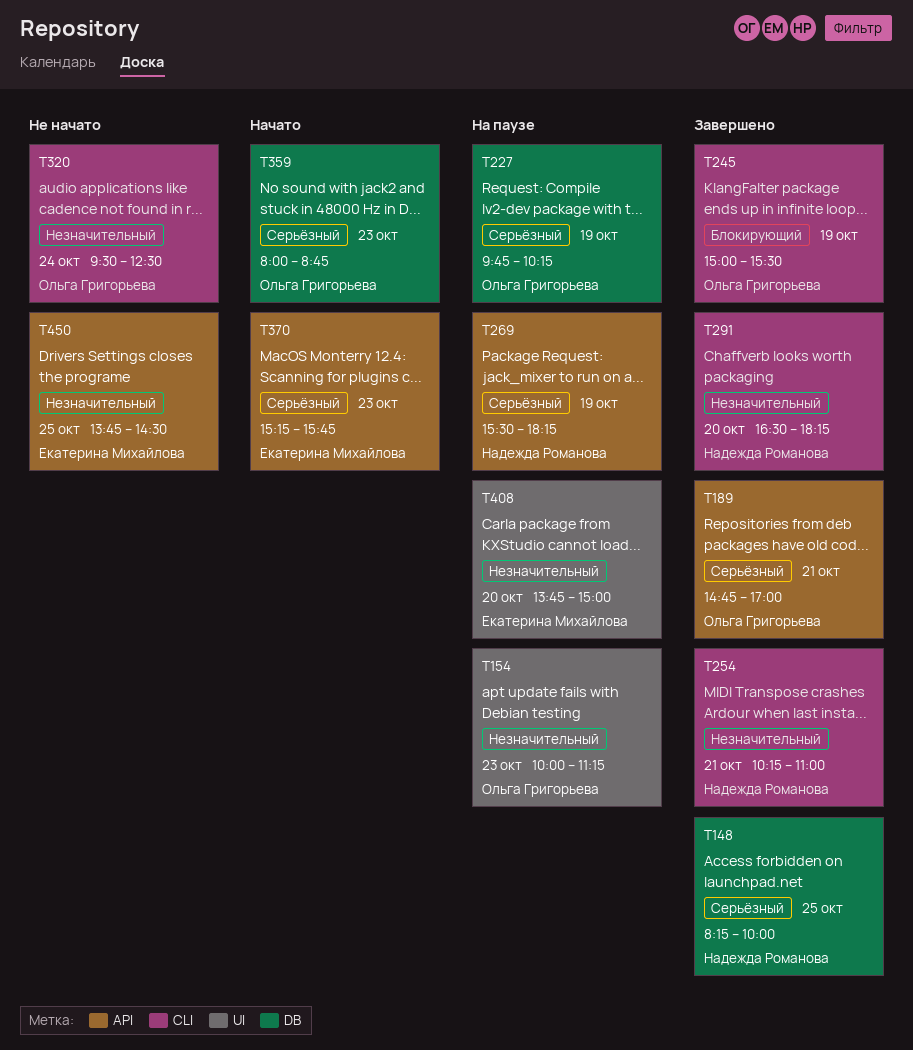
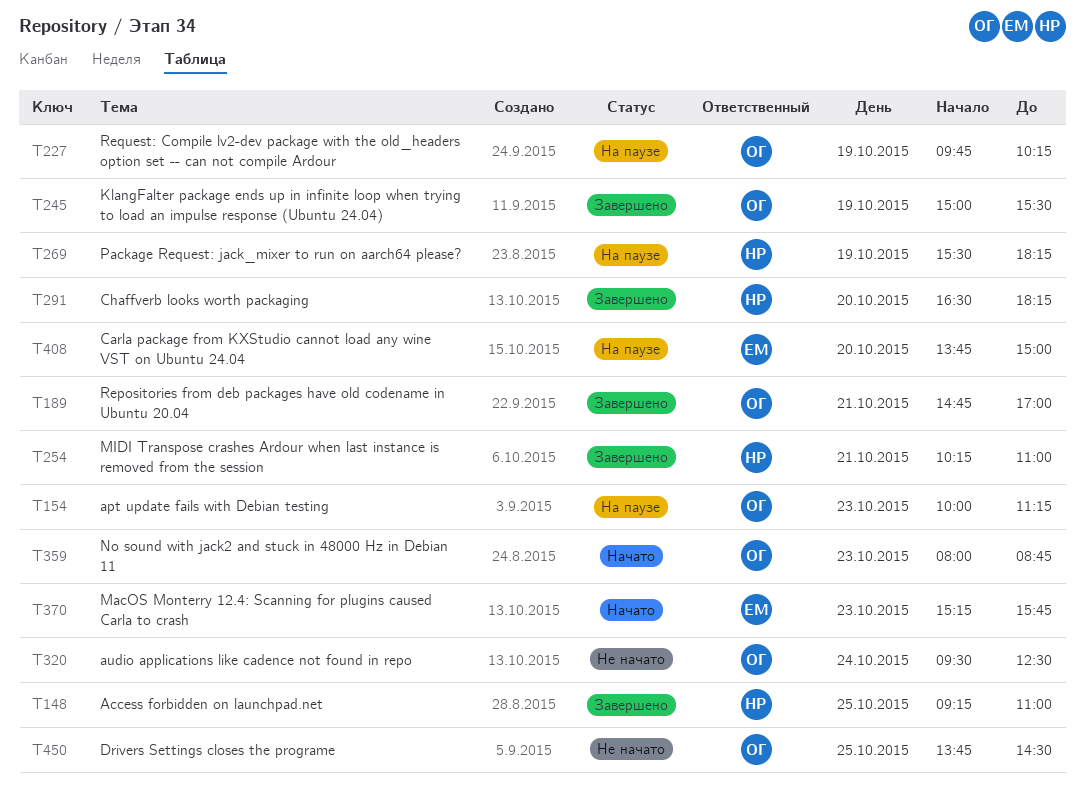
T148, begins: 08:15 -> 09:15
T148, ends: 10:00 -> 11:00
T450, owner: Екатерина Михайлова -> Ольга Григорьева

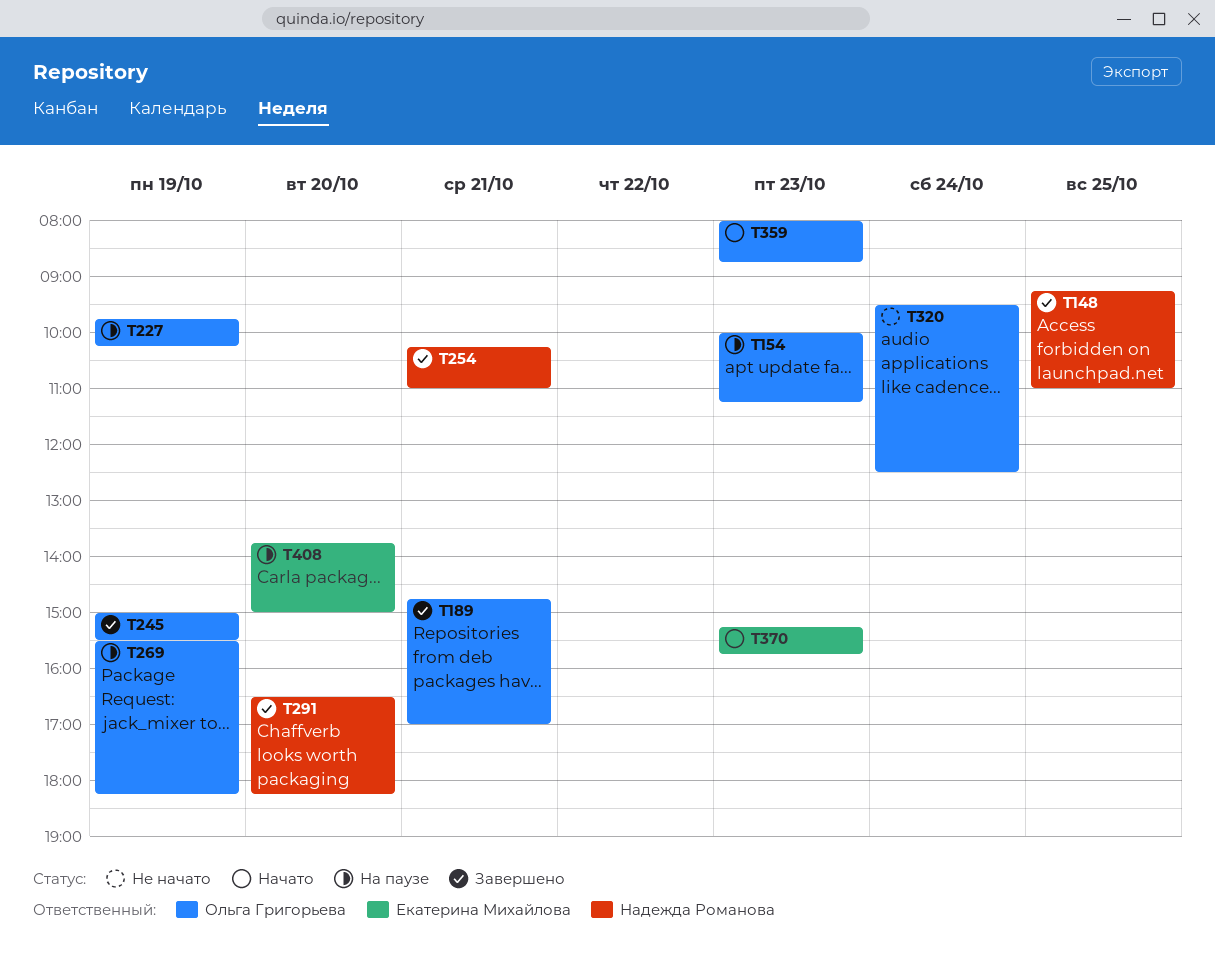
T269, owner: Надежда Романова -> Ольга Григорьева
T450: present -> none

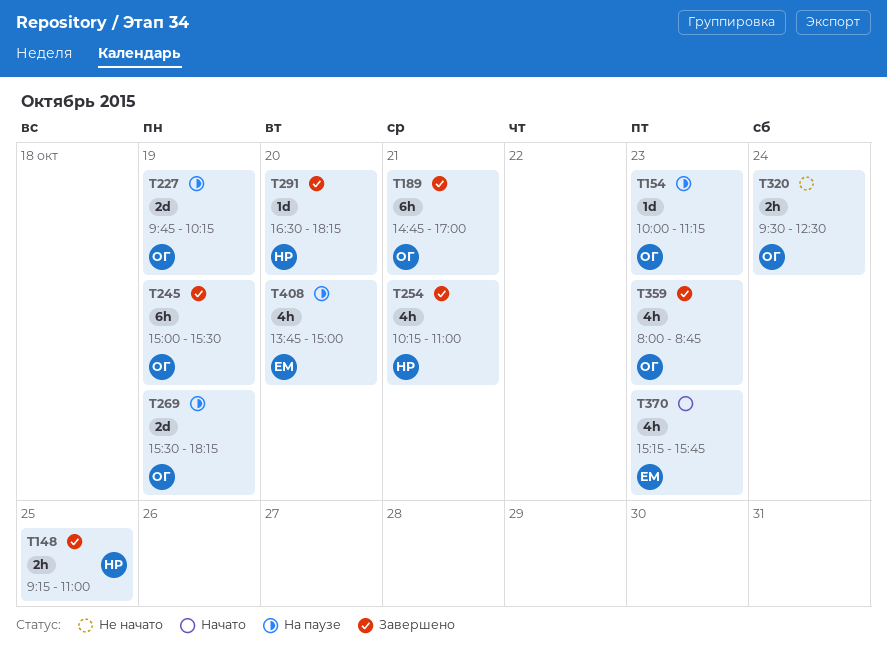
T359, status: Начато -> Завершено

